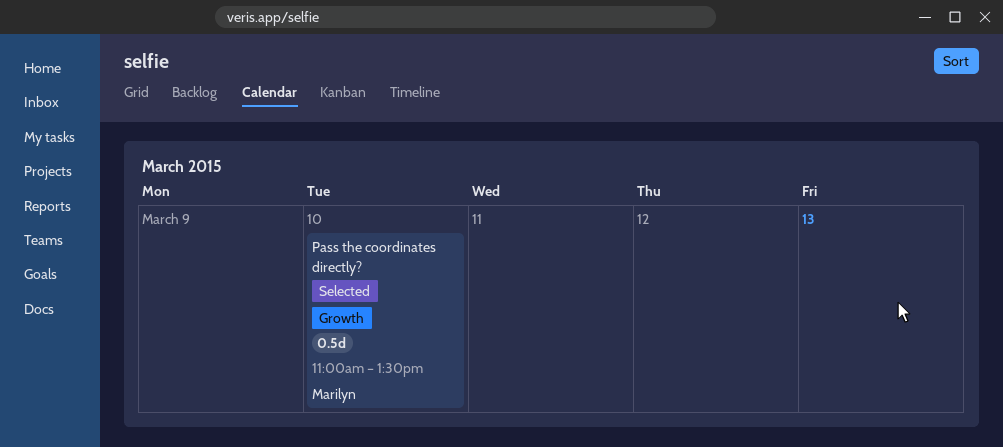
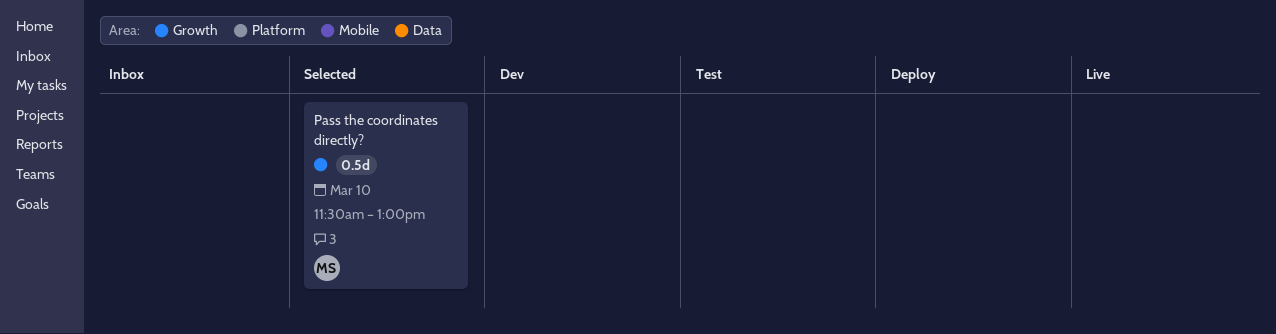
Pass the coordinates directly?, begins: 11:00 -> 11:30
Pass the coordinates directly?, ends: 13:30 -> 13:00

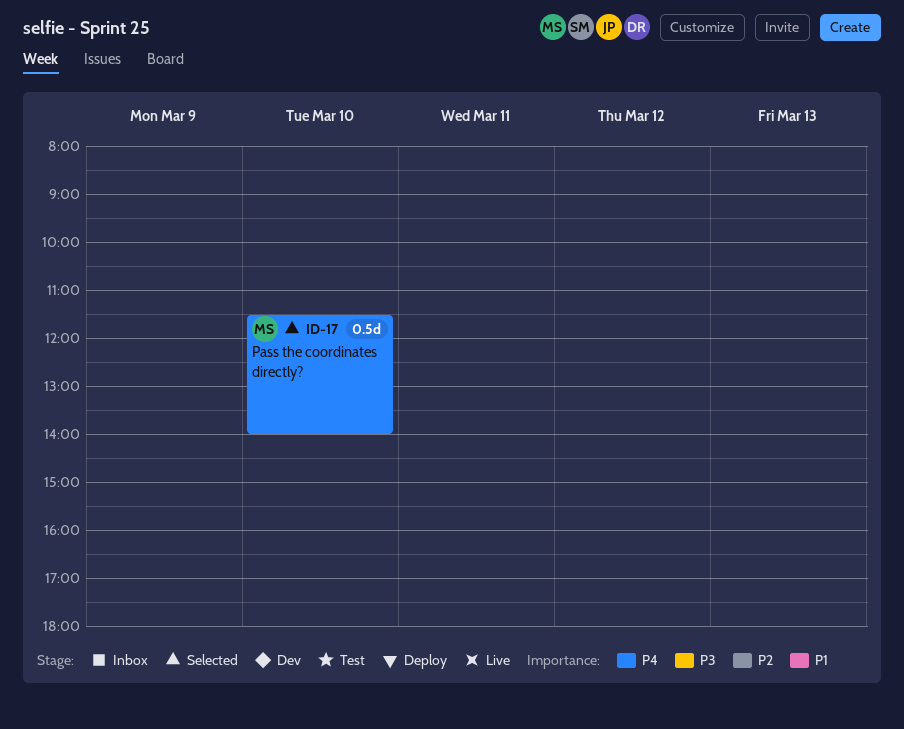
Pass the coordinates directly?, ends: 13:00 -> 14:00

